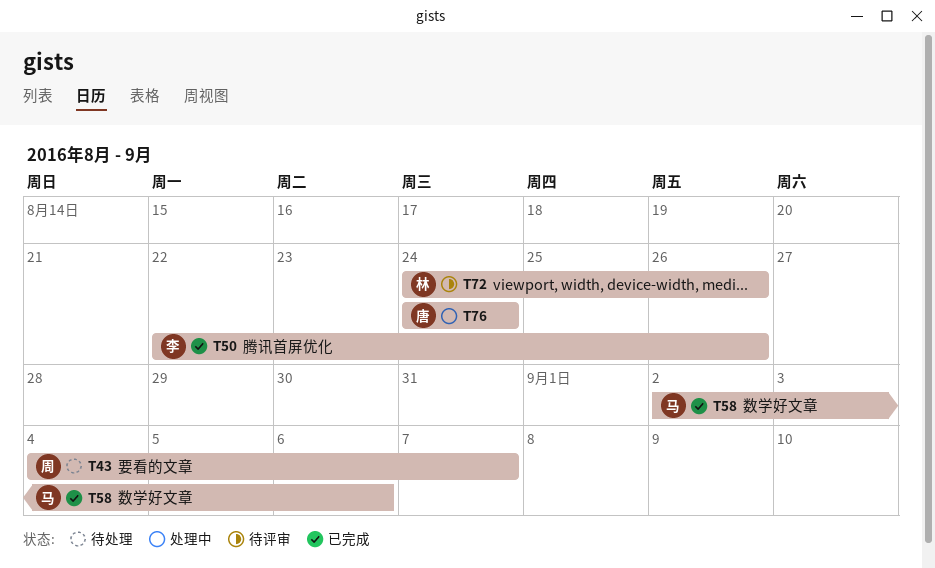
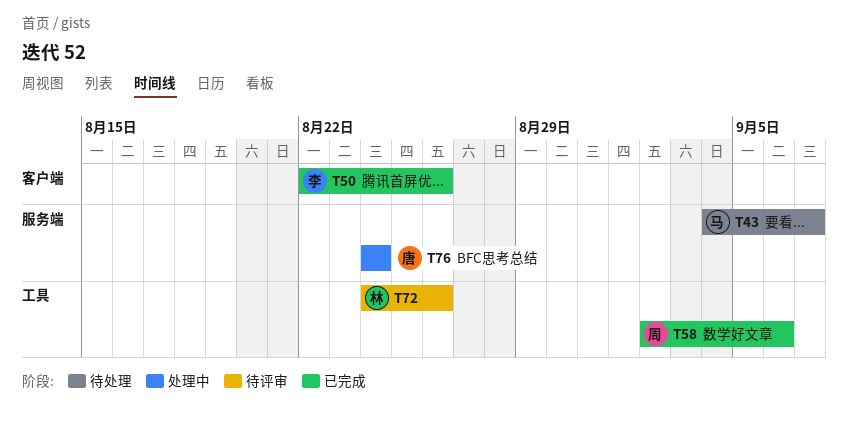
T43, owner: 周 -> 马
T58, owner: 马 -> 周

